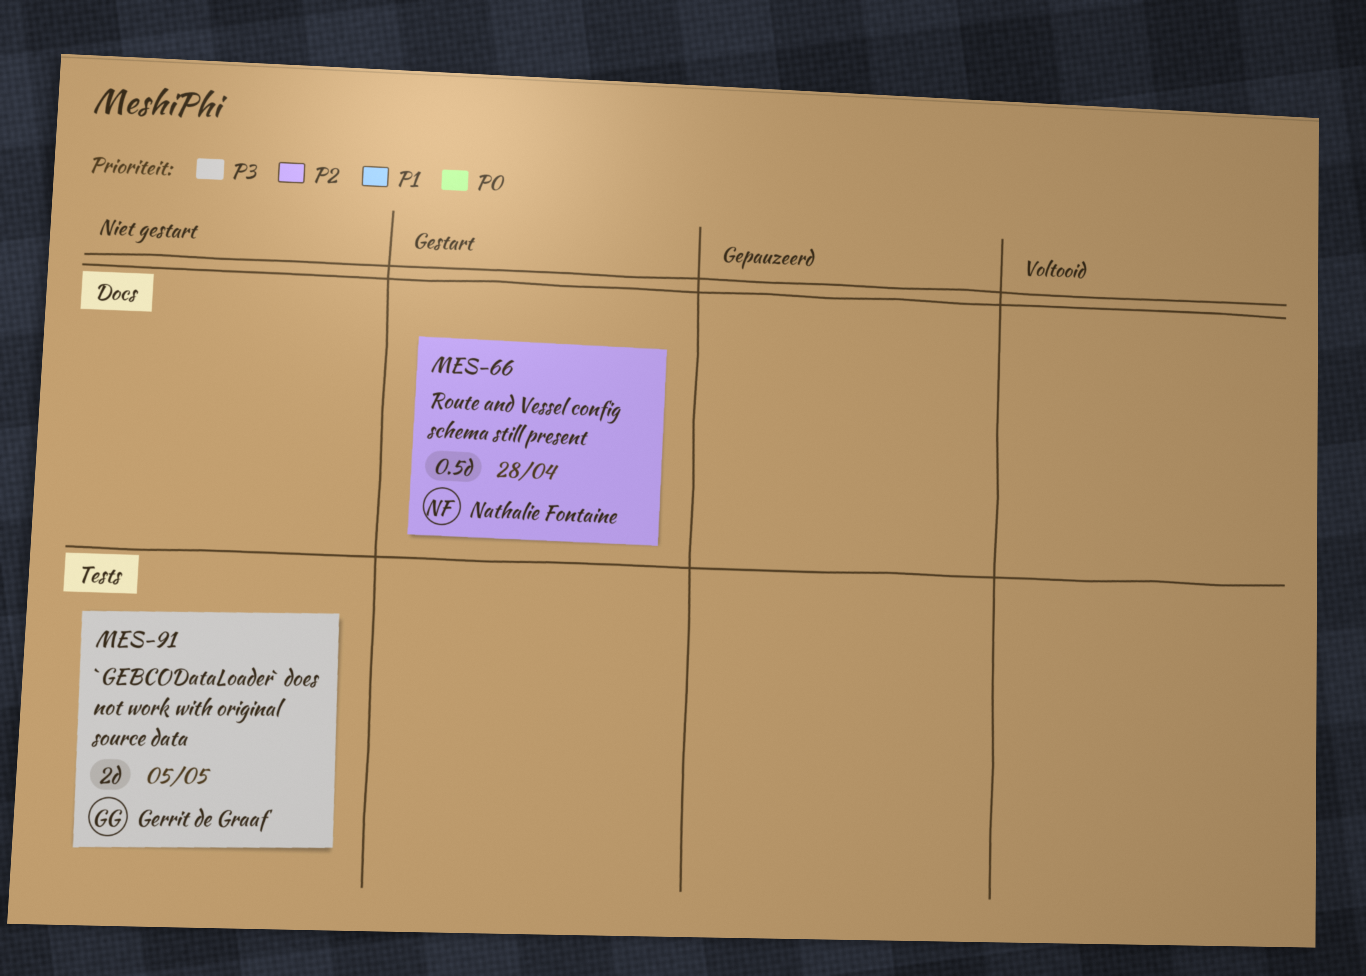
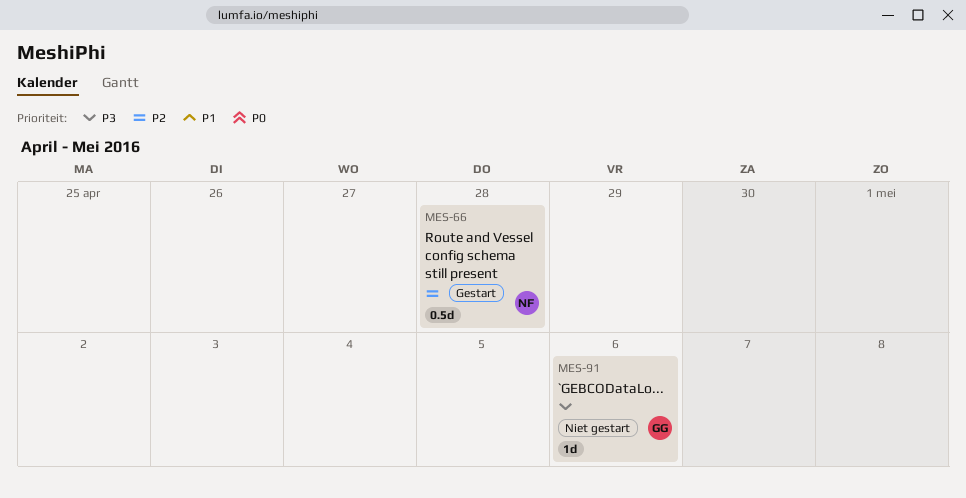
MES-91, estimate: 2d -> 1d
MES-91, due: May 5 -> May 6

